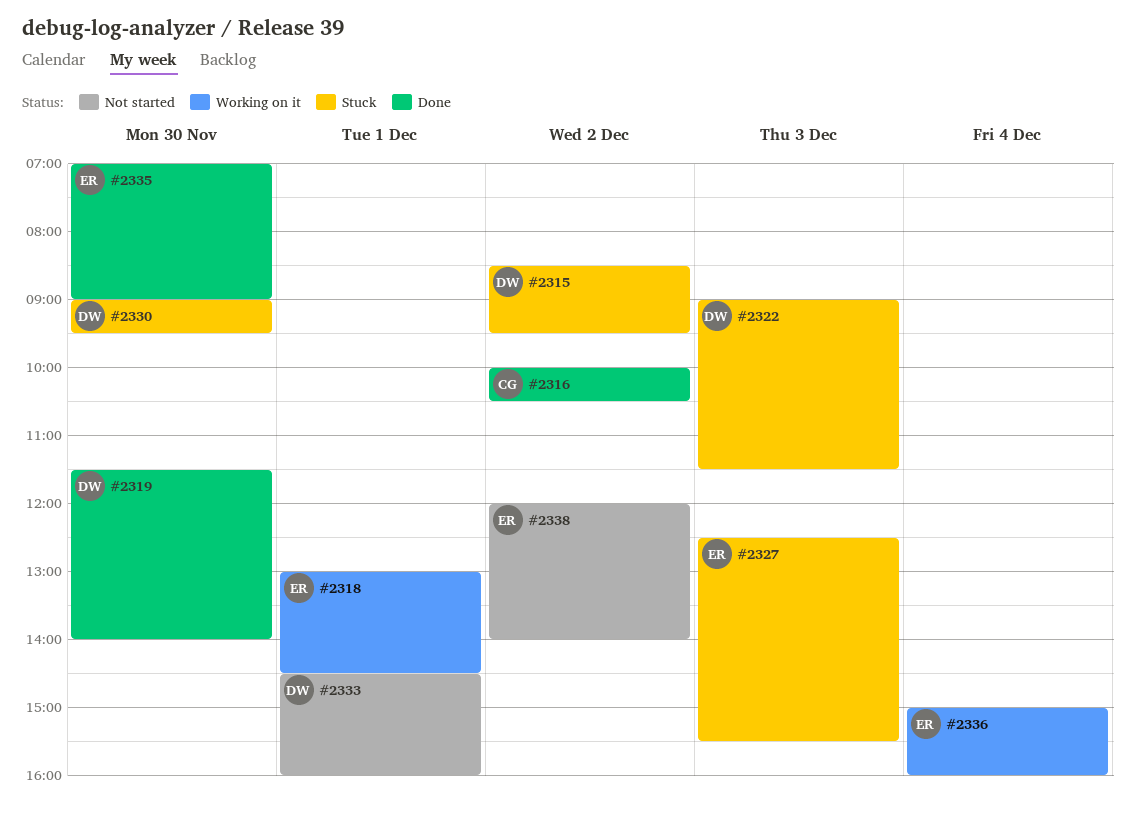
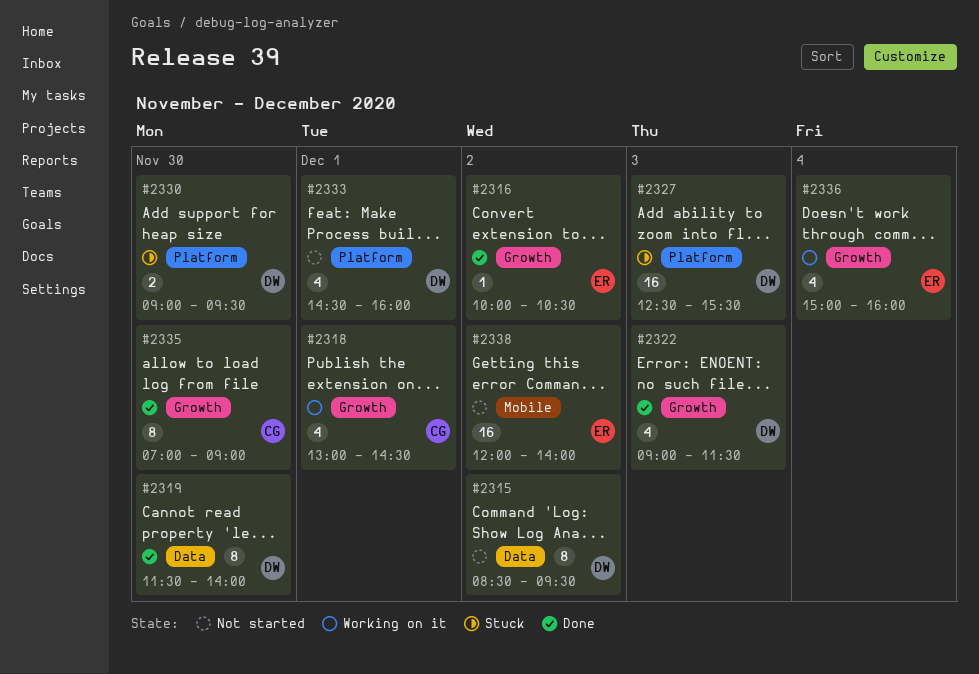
#2315, status: Stuck -> Not started
#2316, owner: CG -> ER
#2318, owner: ER -> CG
#2322, status: Stuck -> Done
#2327, owner: ER -> DW
#2335, owner: ER -> CG

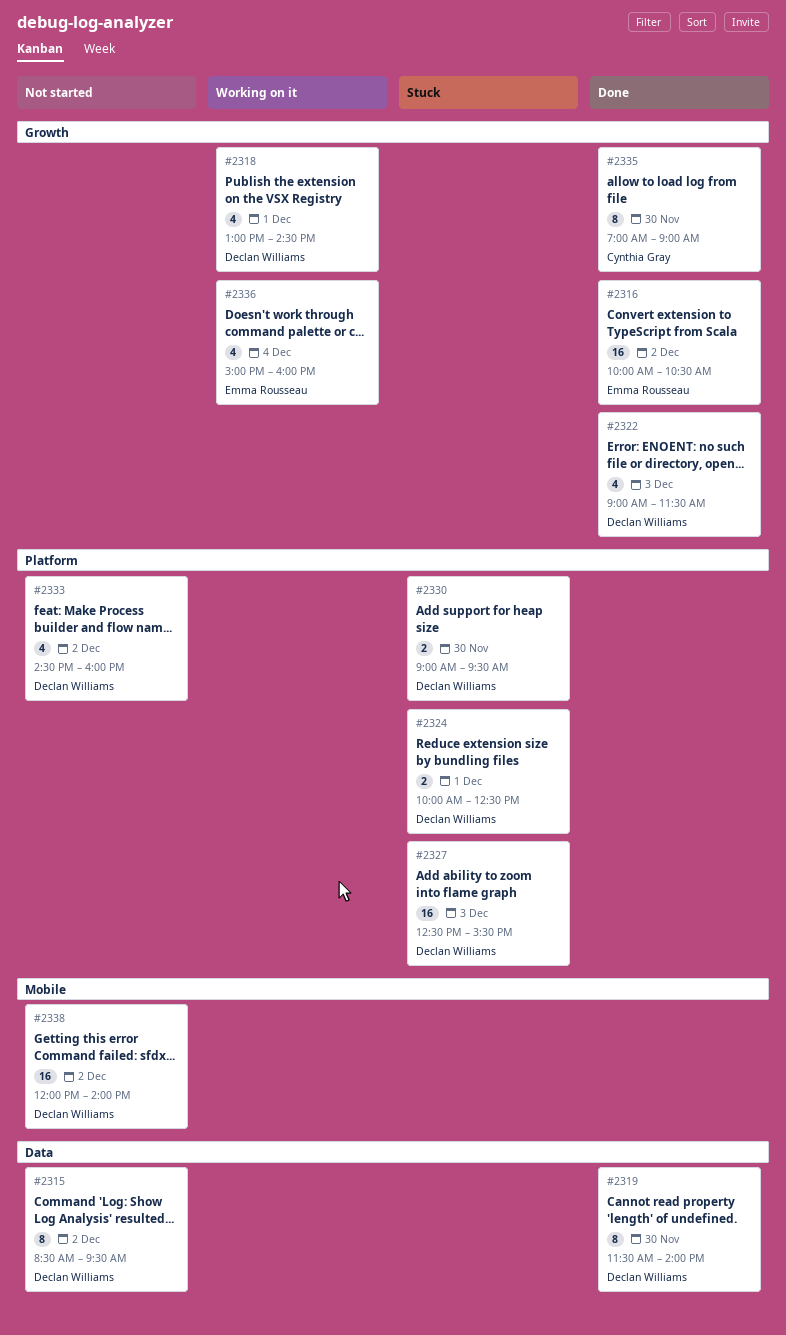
#2316, estimate: 1 -> 16
#2318, owner: Cynthia Gray -> Declan Williams
#2324: none -> present
#2333, day: Dec 1 -> Dec 2
#2338, owner: Emma Rousseau -> Declan Williams

